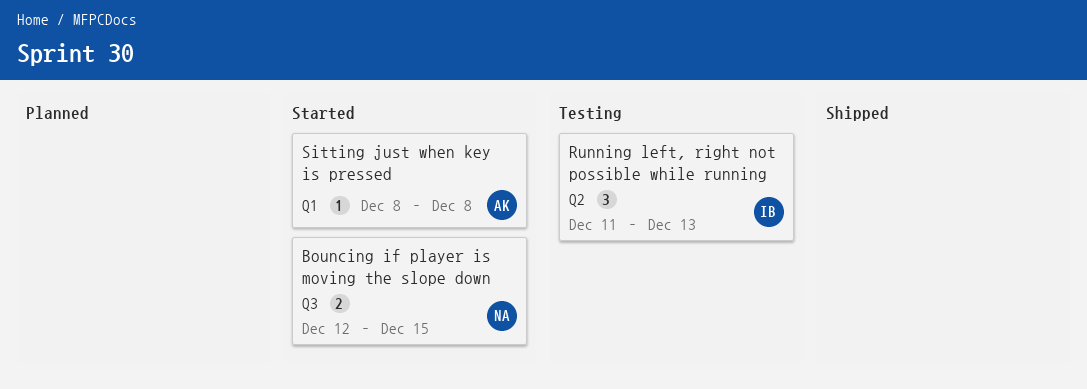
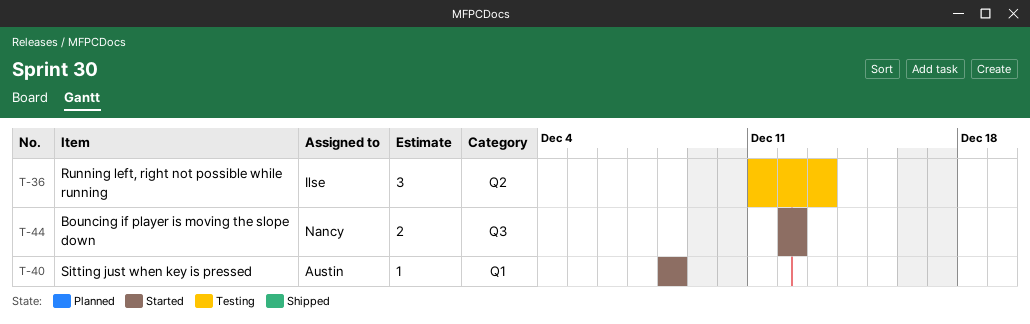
Bouncing if player is moving the slope down, due: Dec 15 -> Dec 12

